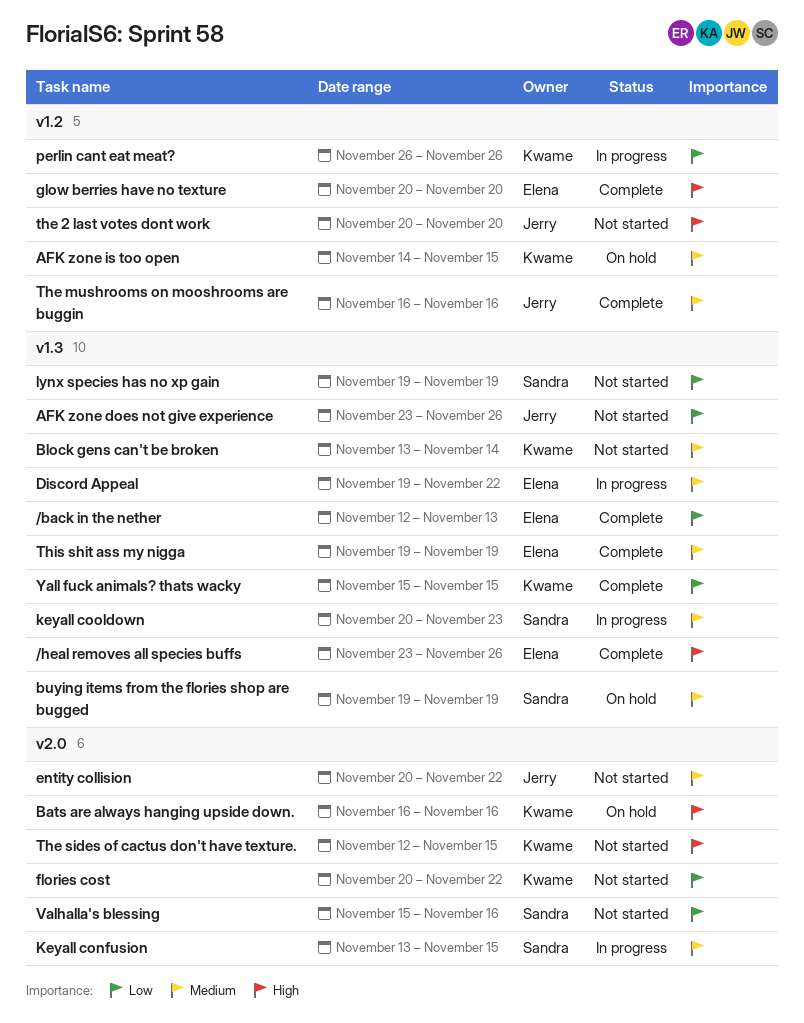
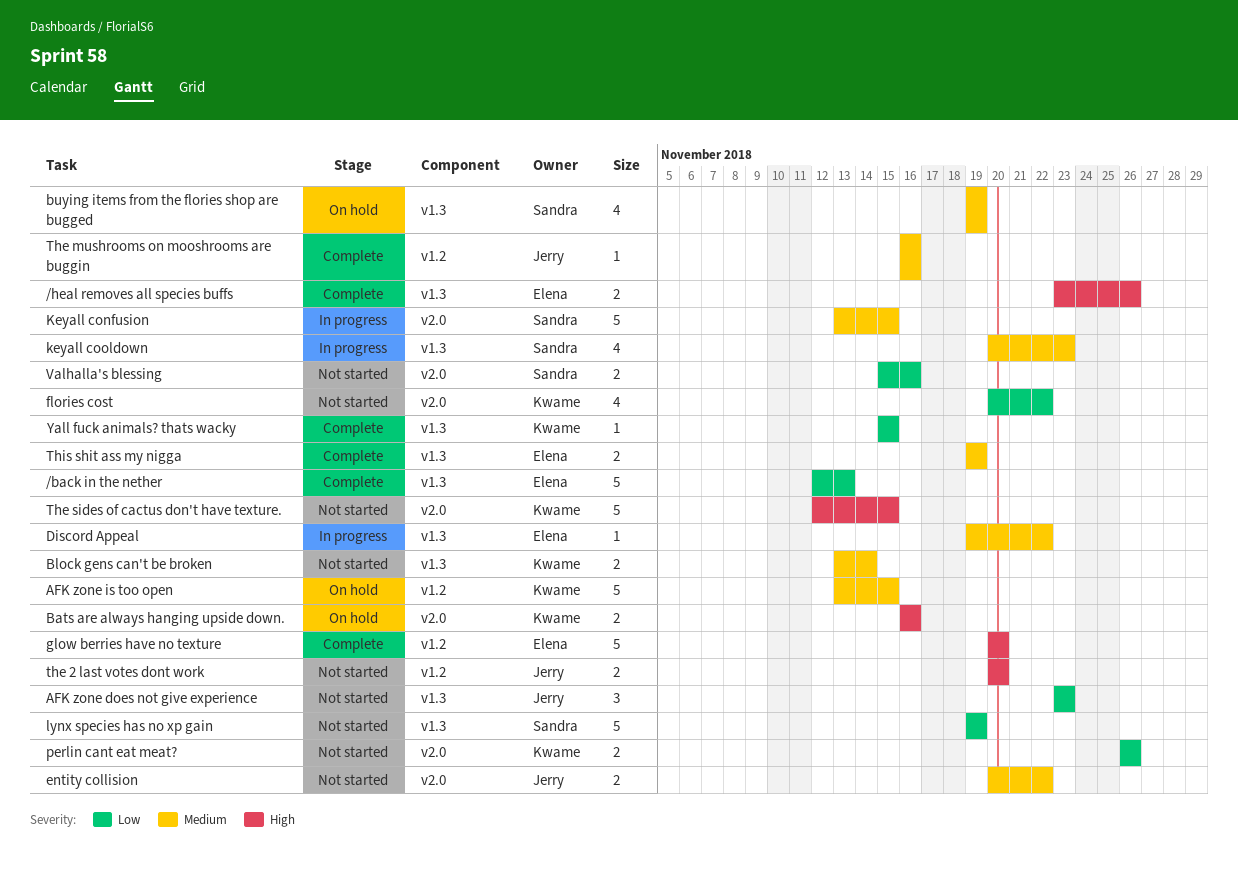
AFK zone does not give experience, due: Nov 26 -> Nov 23
AFK zone is too open, start: Nov 14 -> Nov 13
perlin cant eat meat?, status: In progress -> Not started
perlin cant eat meat?, label: v1.2 -> v2.0

